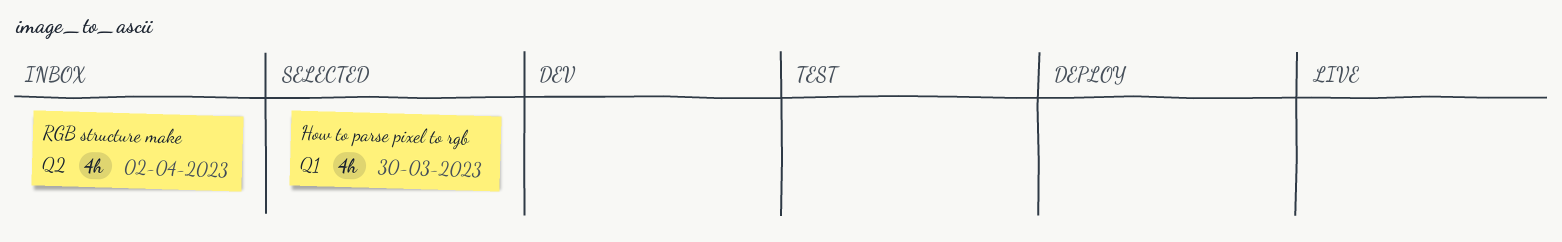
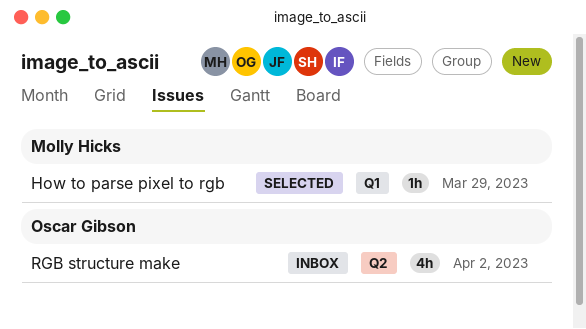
How to parse pixel to rgb, estimate: 4h -> 1h
How to parse pixel to rgb, due: Mar 30 -> Mar 29

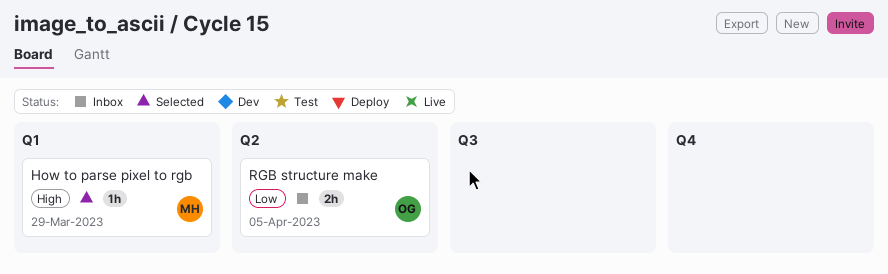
RGB structure make, estimate: 4h -> 2h
RGB structure make, due: Apr 2 -> Apr 5

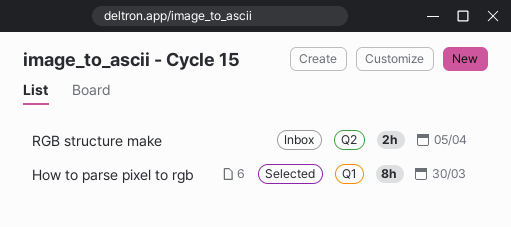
How to parse pixel to rgb, estimate: 1h -> 8h
How to parse pixel to rgb, due: Mar 29 -> Mar 30

